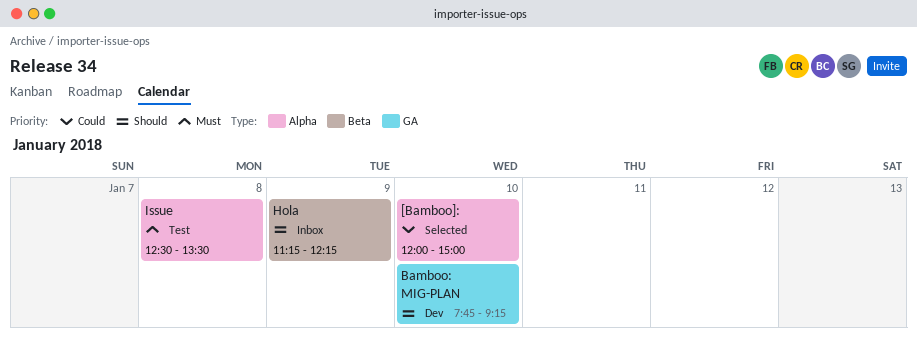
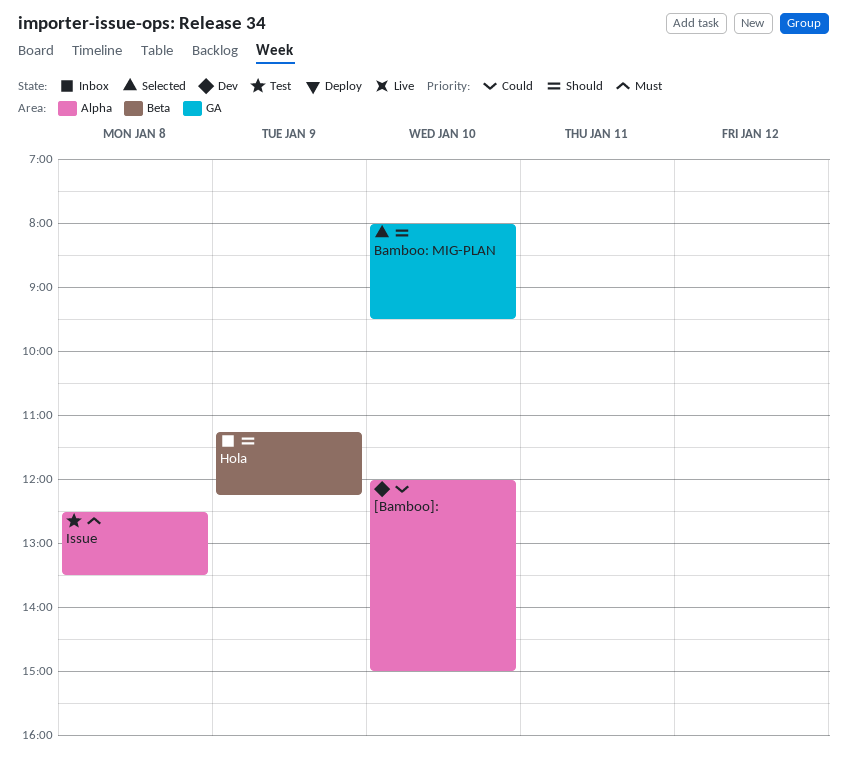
[Bamboo]:, status: Selected -> Dev
Bamboo: MIG-PLAN, status: Dev -> Selected
Bamboo: MIG-PLAN, begins: 07:45 -> 08:00
Bamboo: MIG-PLAN, ends: 09:15 -> 09:30

